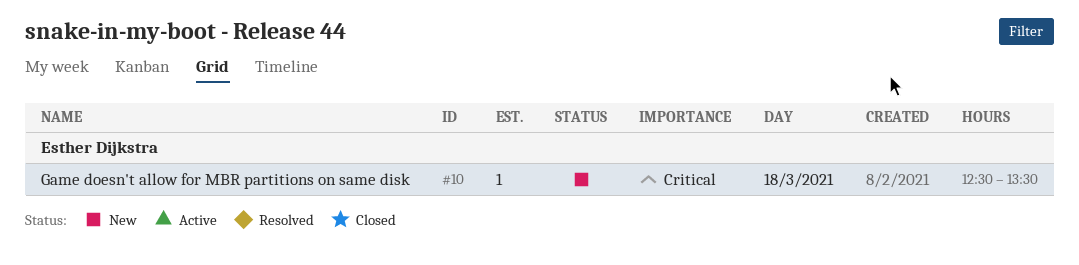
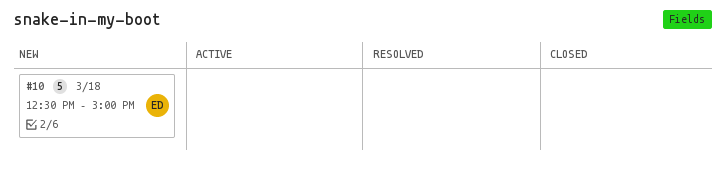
#10, estimate: 1 -> 5
#10, ends: 13:30 -> 15:00

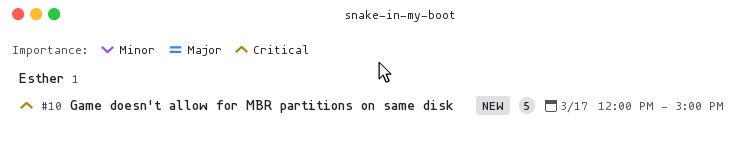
#10, day: Mar 18 -> Mar 17
#10, begins: 12:30 -> 12:00

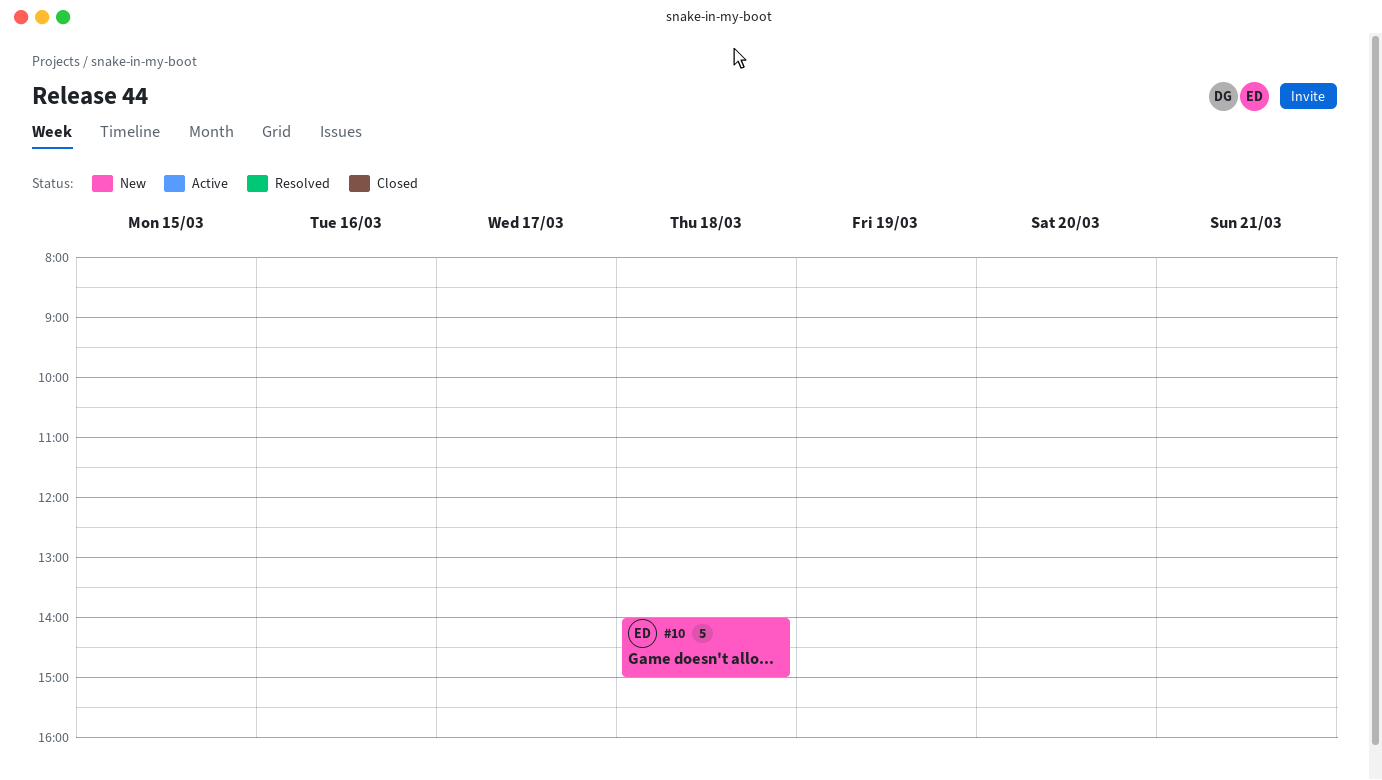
#10, day: Mar 17 -> Mar 18
#10, begins: 12:00 -> 14:00

